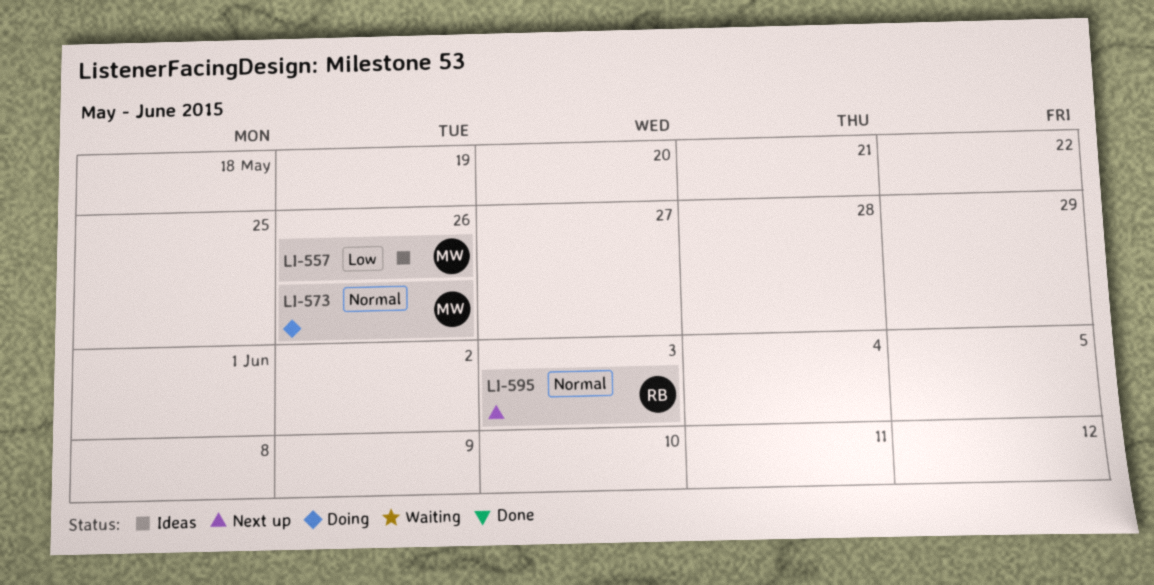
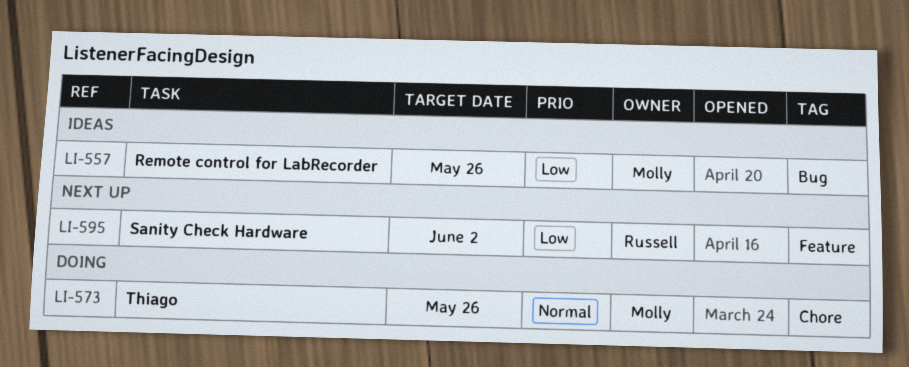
LI-595, priority: Normal -> Low
LI-595, due: Jun 3 -> Jun 2

